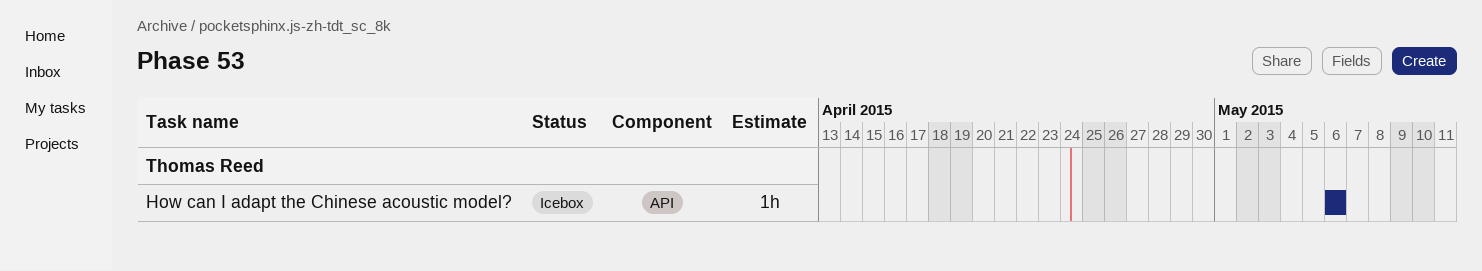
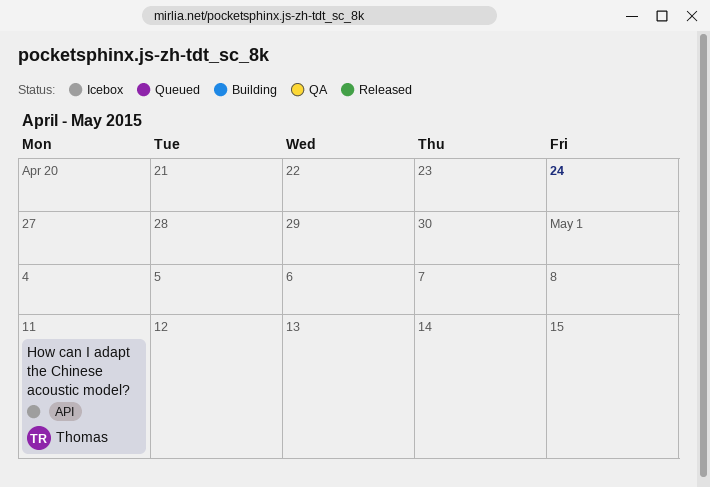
How can I adapt the Chinese acoustic model?, due: May 6 -> May 11

